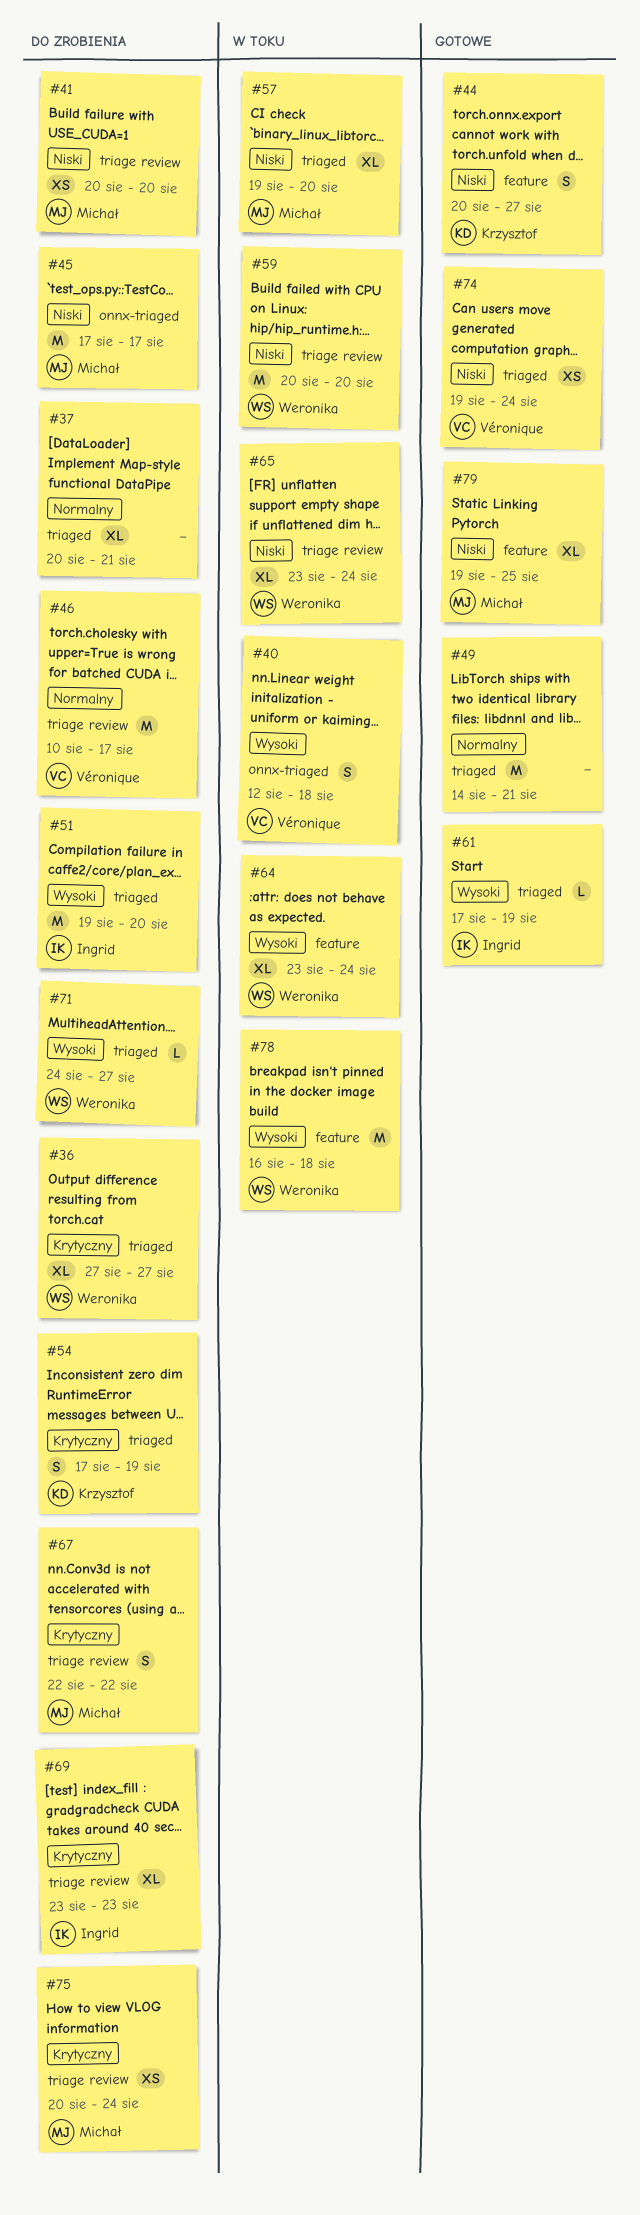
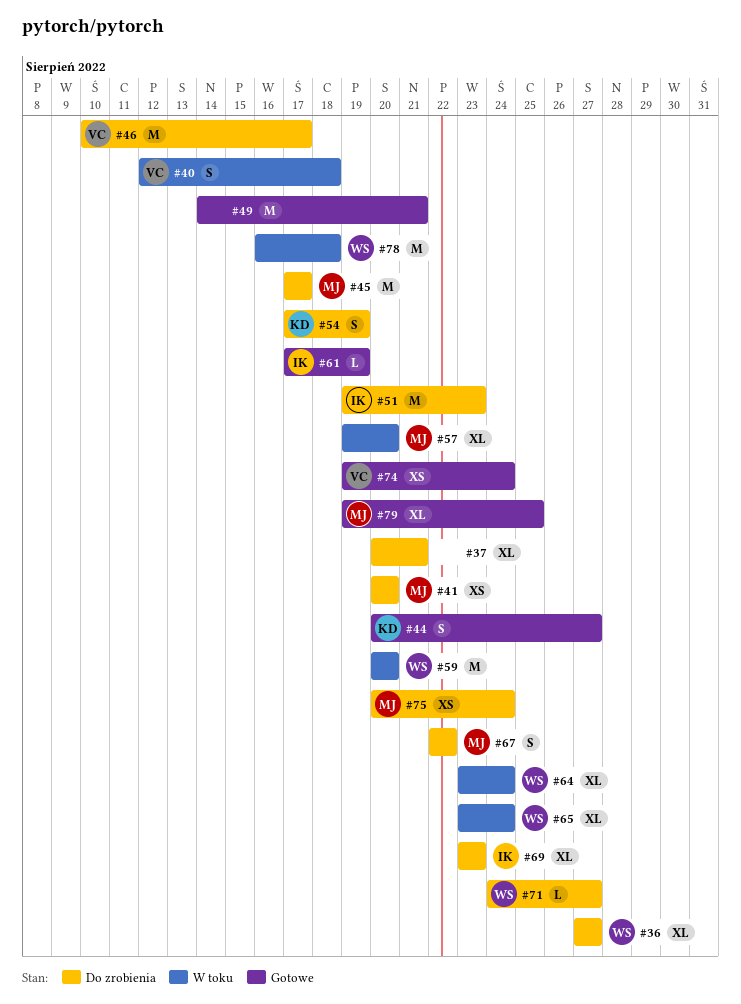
#51, due: Aug 20 -> Aug 23

